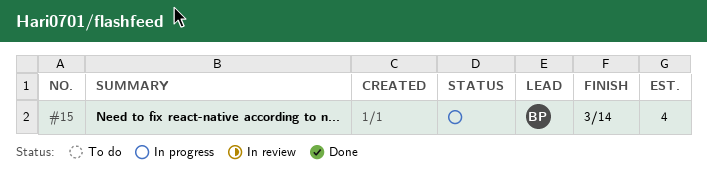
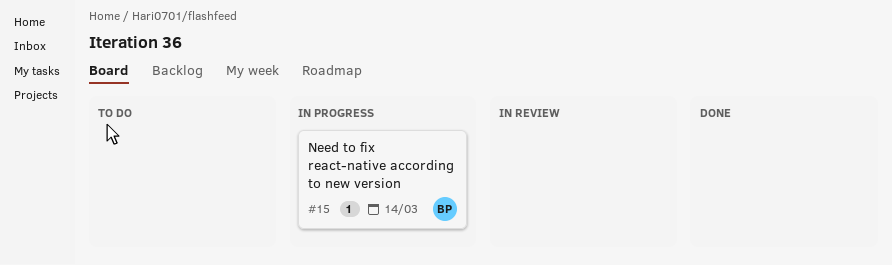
#15, estimate: 4 -> 1

